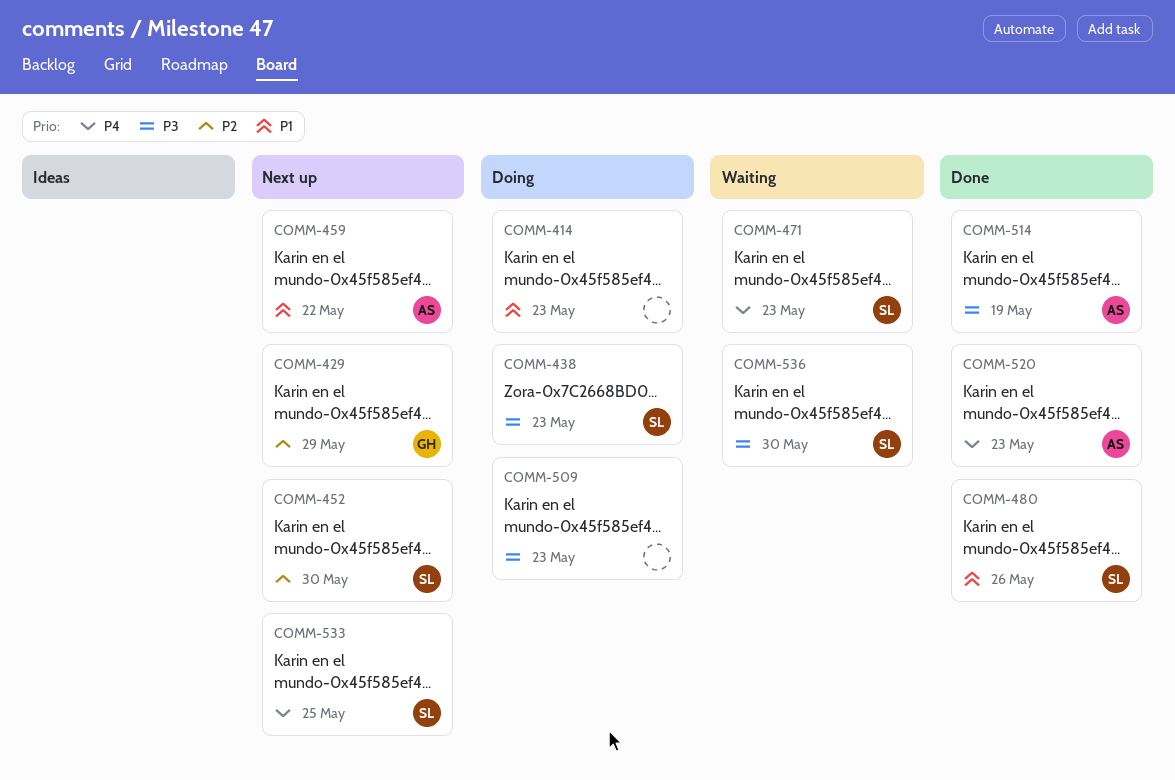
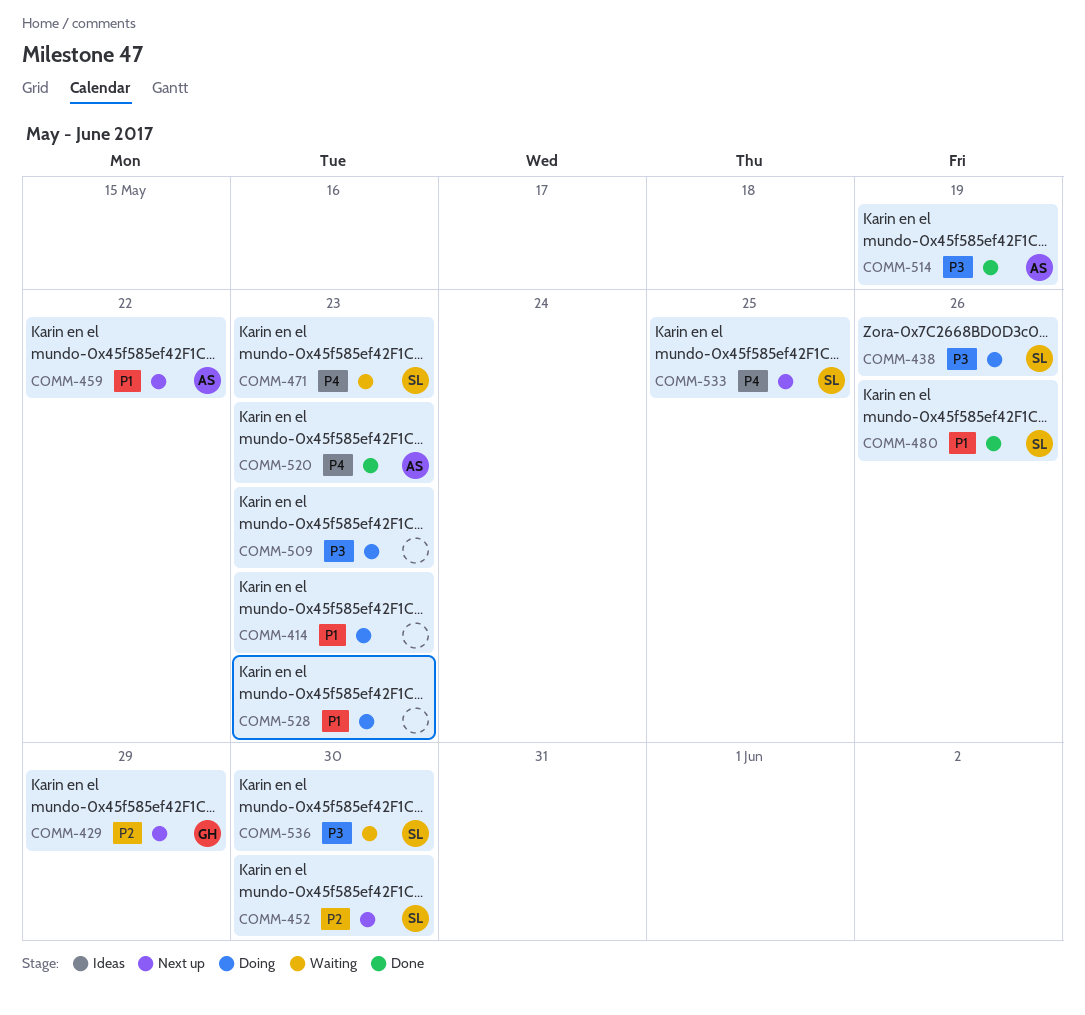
COMM-438, due: May 23 -> May 26
COMM-528: none -> present

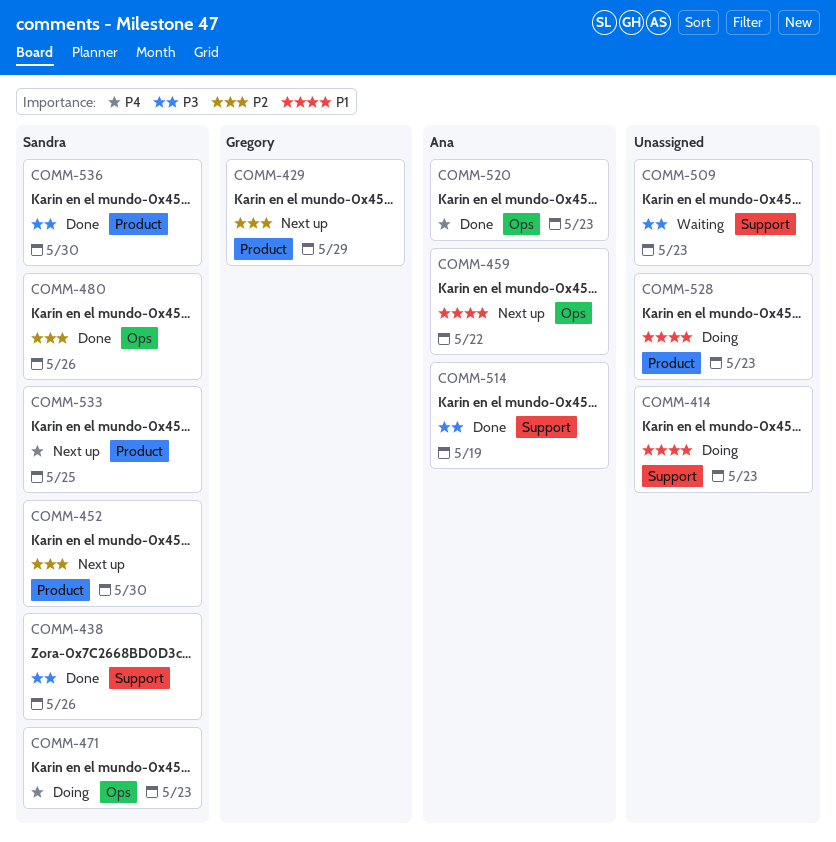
COMM-438, status: Doing -> Done
COMM-471, status: Waiting -> Doing
COMM-480, priority: P1 -> P2
COMM-509, status: Doing -> Waiting
COMM-536, status: Waiting -> Done

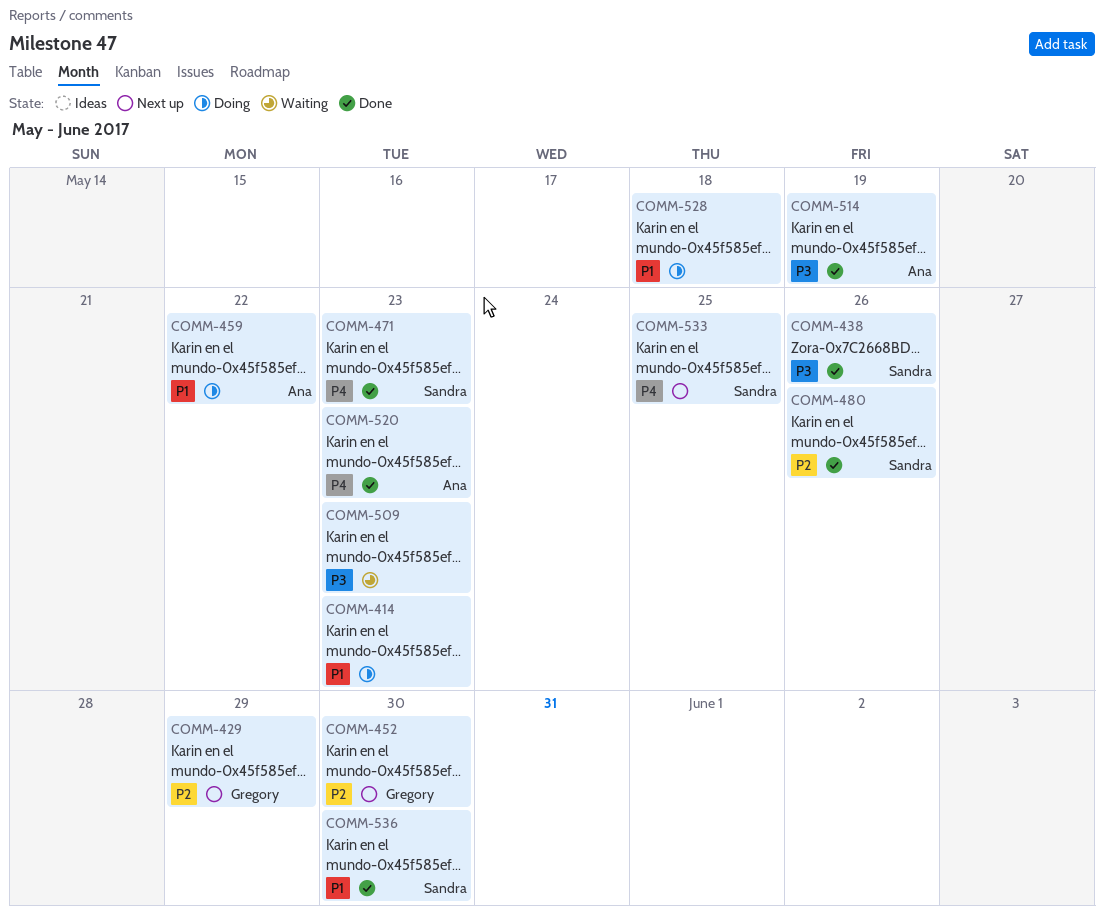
COMM-452, owner: Sandra -> Gregory
COMM-459, status: Next up -> Doing
COMM-471, status: Doing -> Done
COMM-528, due: May 23 -> May 18
COMM-536, priority: P3 -> P1

